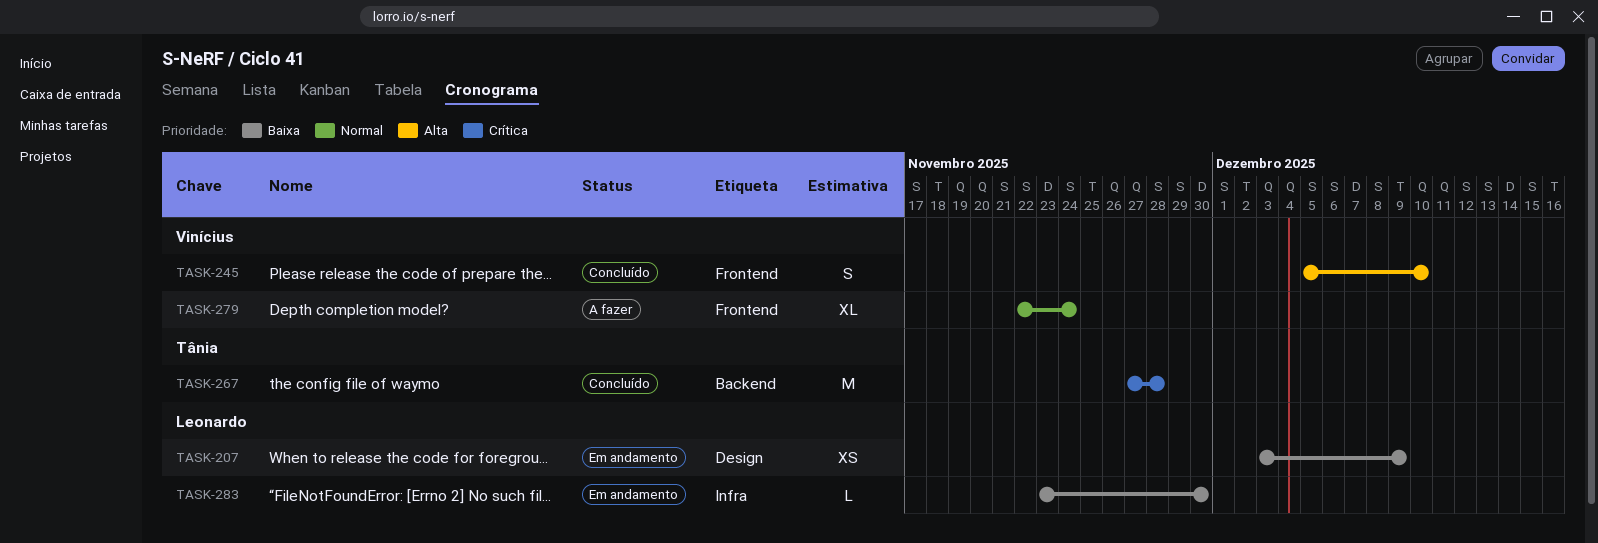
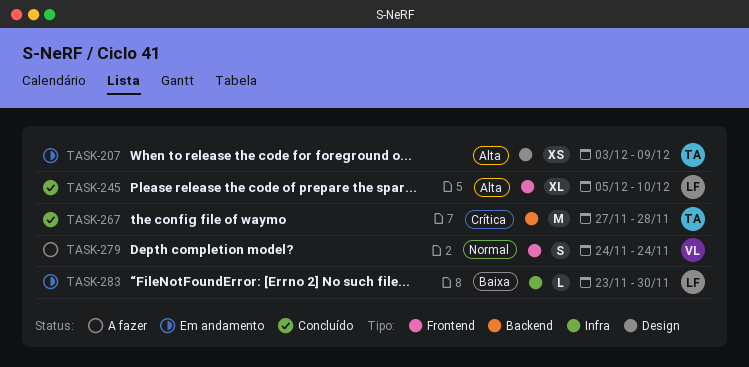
TASK-207, owner: Leonardo -> Tânia
TASK-207, priority: Baixa -> Alta
TASK-245, owner: Vinícius -> Leonardo
TASK-245, estimate: S -> XL
TASK-279, estimate: XL -> S
TASK-279, start: Nov 22 -> Nov 24

